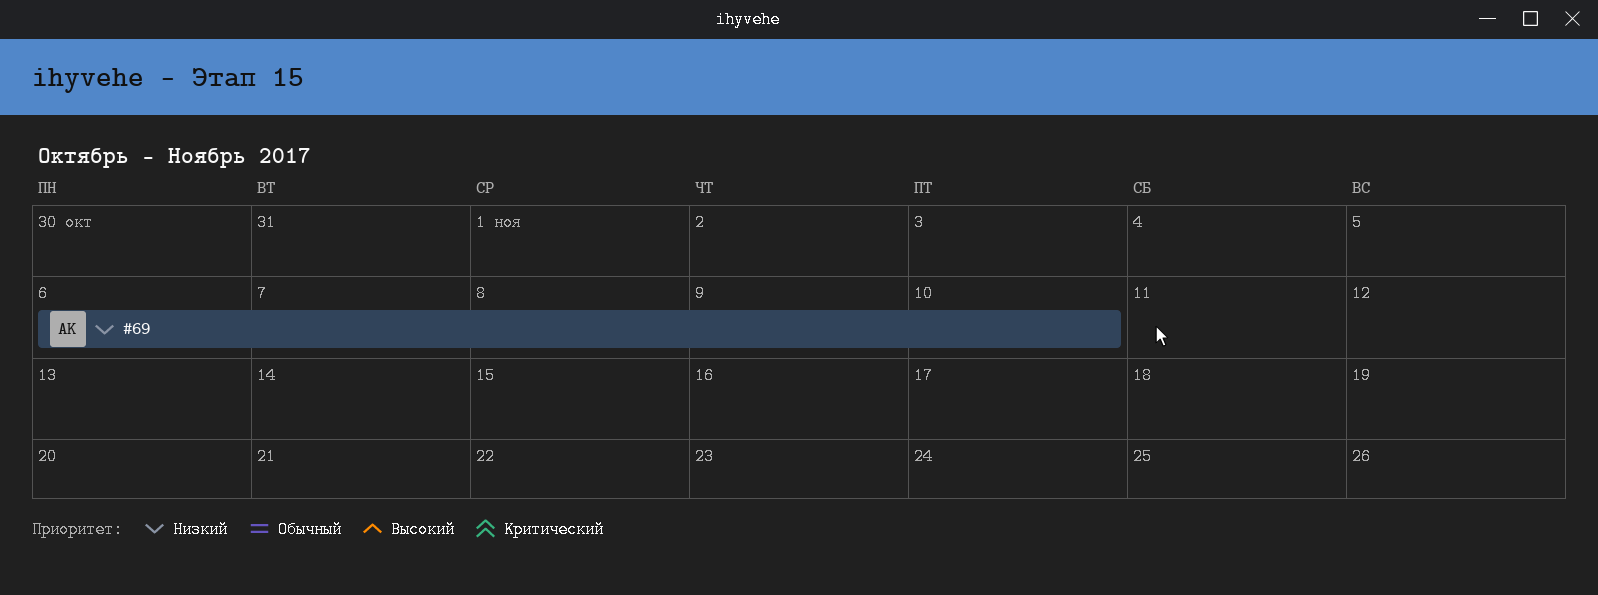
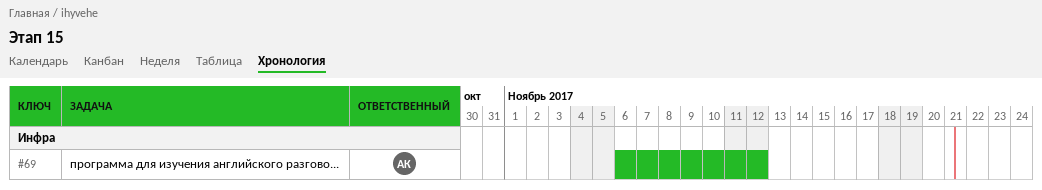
#69, due: Nov 10 -> Nov 12

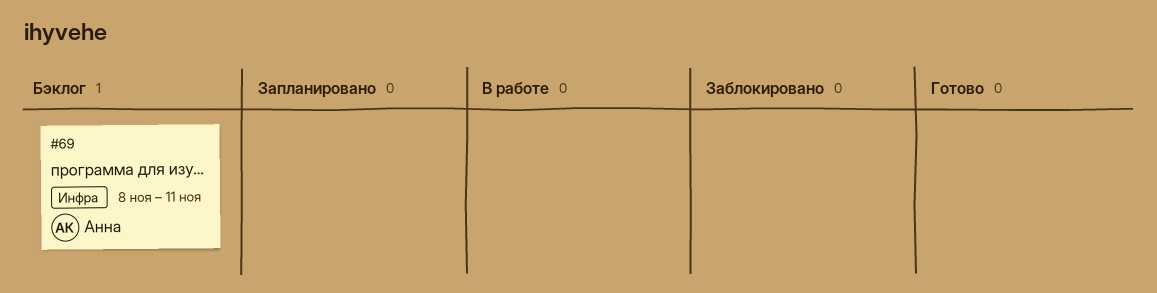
#69, start: Nov 6 -> Nov 8
#69, due: Nov 12 -> Nov 11

